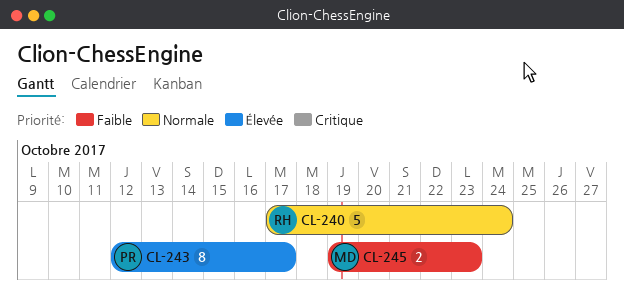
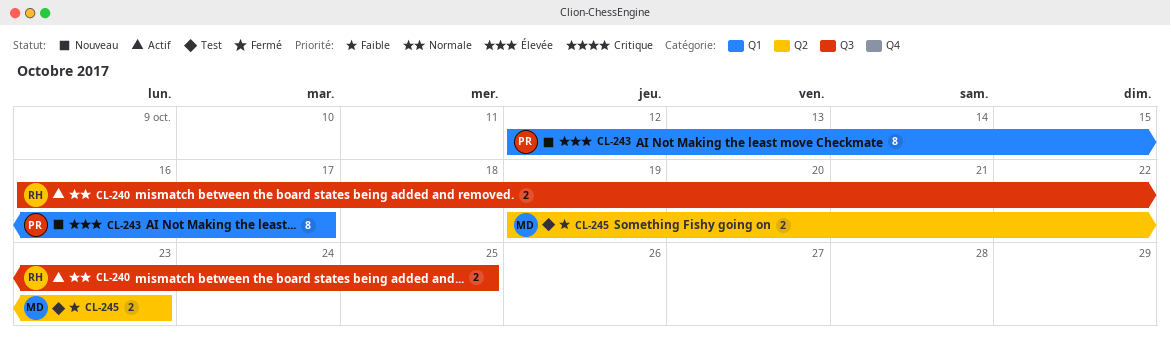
CL-240, estimate: 5 -> 2
CL-240, start: Oct 17 -> Oct 16
CL-240, due: Oct 24 -> Oct 25

